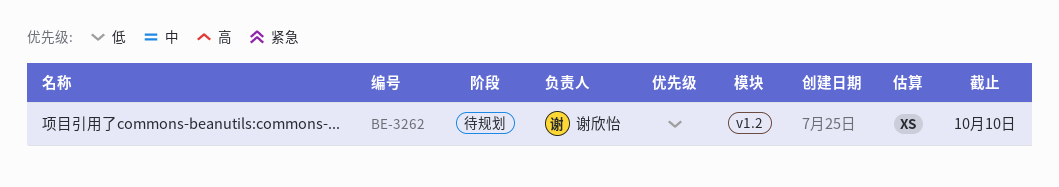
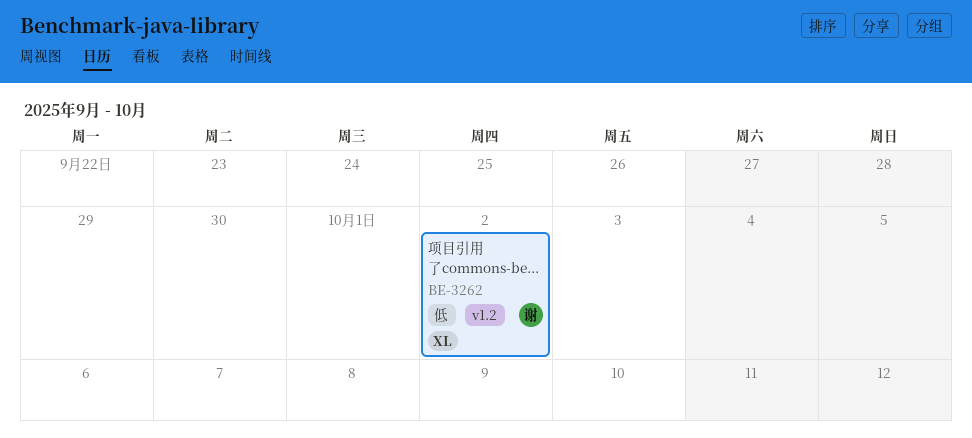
BE-3262, estimate: XS -> XL
BE-3262, due: Oct 10 -> Oct 2

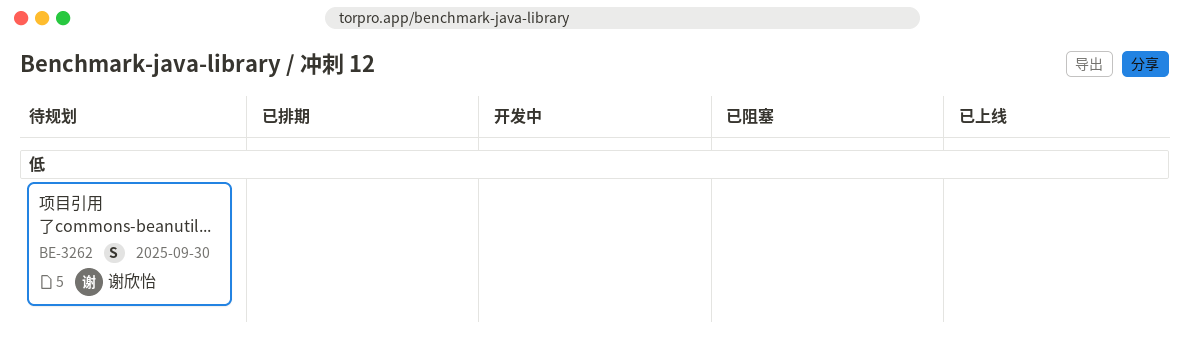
BE-3262, estimate: XL -> S
BE-3262, due: Oct 2 -> Sep 30

